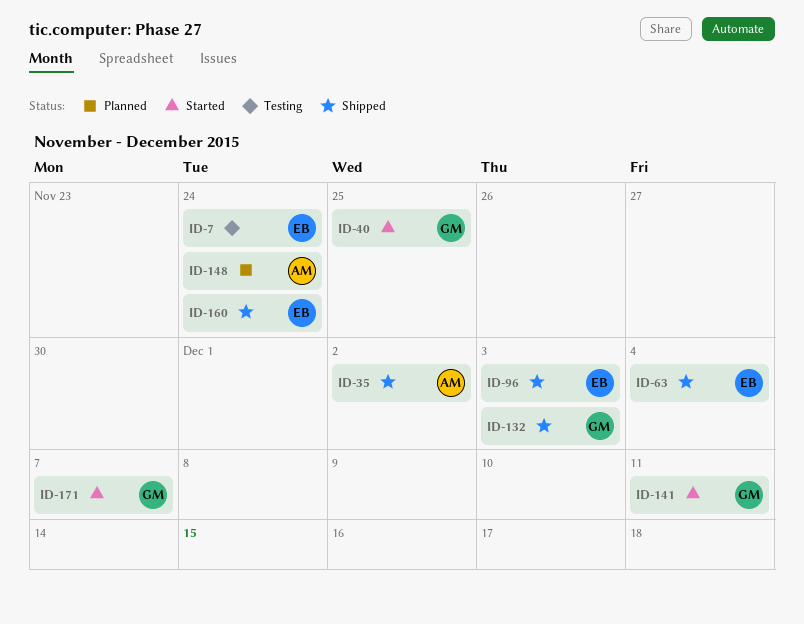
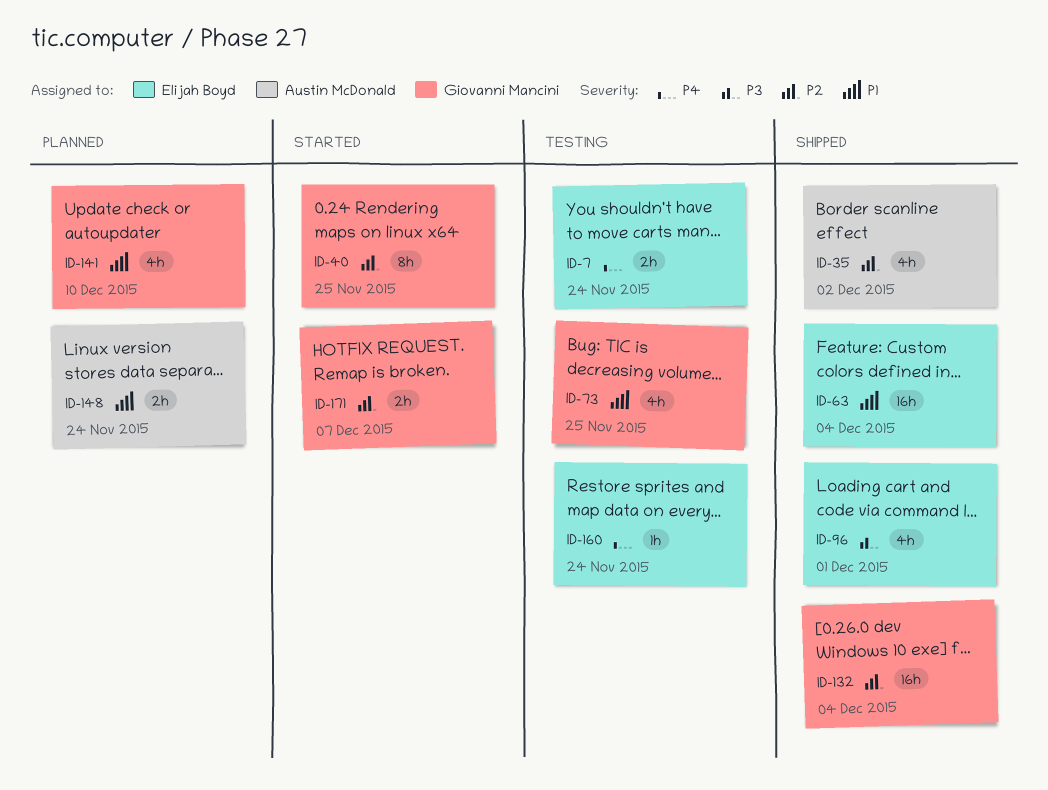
ID-73: none -> present
ID-96, due: Dec 3 -> Dec 1
ID-132, due: Dec 3 -> Dec 4
ID-141, status: Started -> Planned
ID-141, due: Dec 11 -> Dec 10
ID-160, status: Shipped -> Testing

